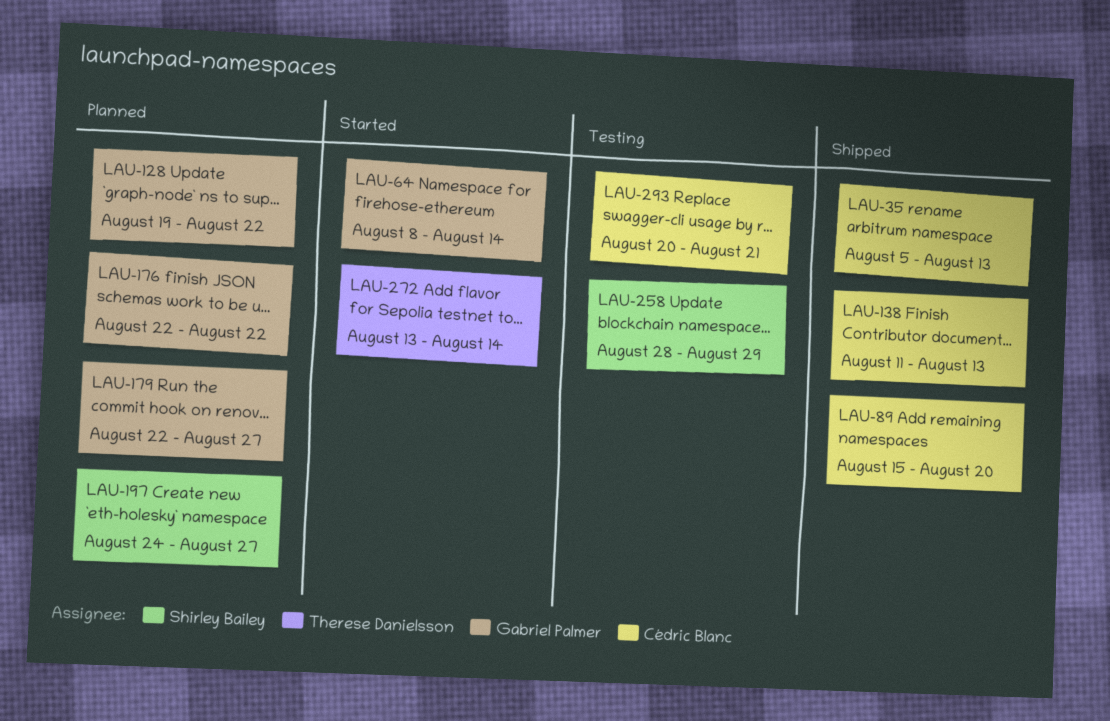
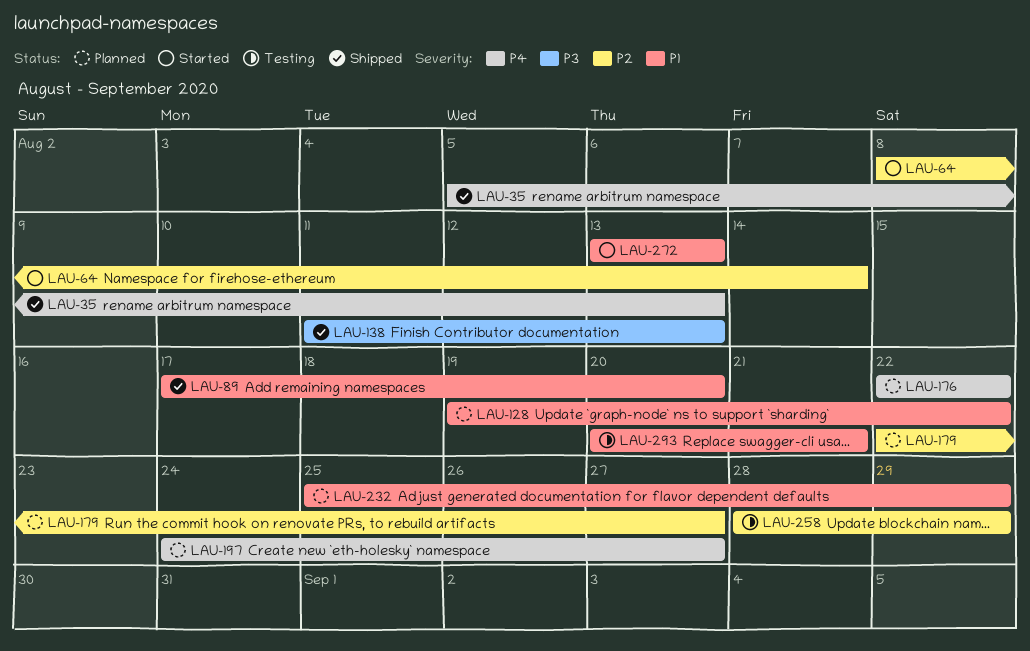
LAU-89, start: Aug 15 -> Aug 17
LAU-232: none -> present
LAU-272, due: Aug 14 -> Aug 13

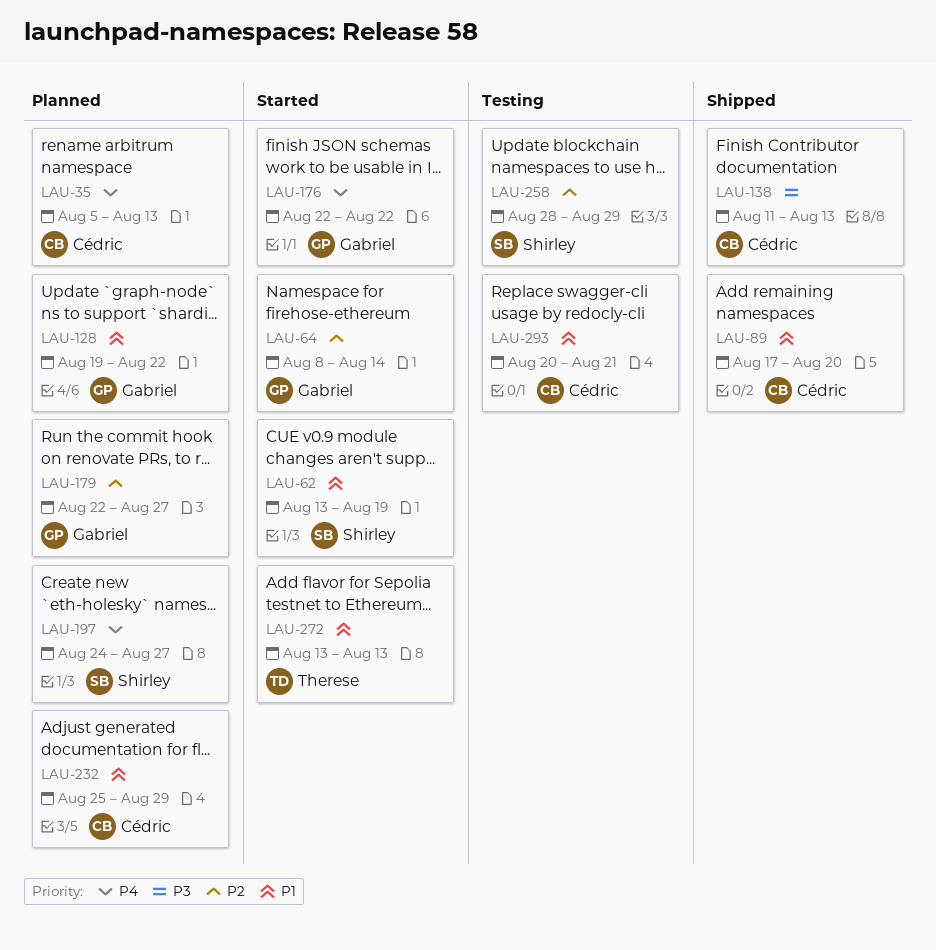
LAU-35, status: Shipped -> Planned
LAU-62: none -> present
LAU-176, status: Planned -> Started

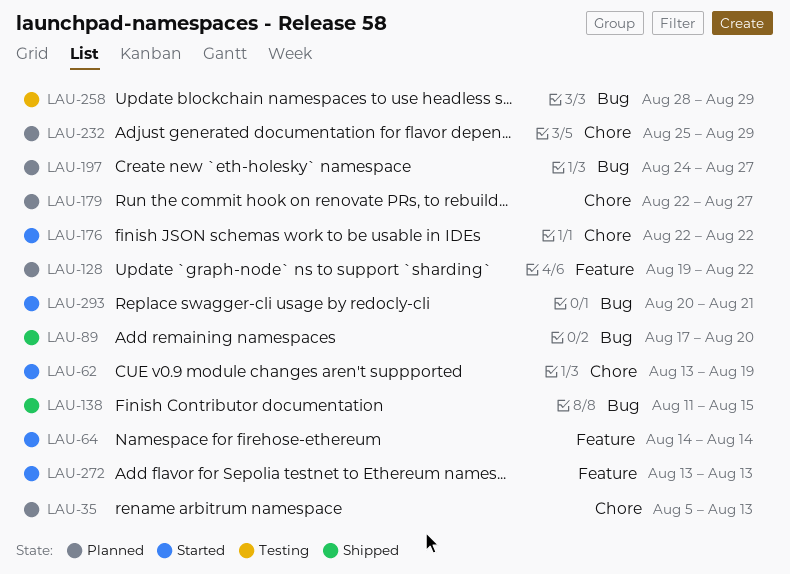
LAU-64, start: Aug 8 -> Aug 14
LAU-138, due: Aug 13 -> Aug 15
LAU-293, status: Testing -> Started

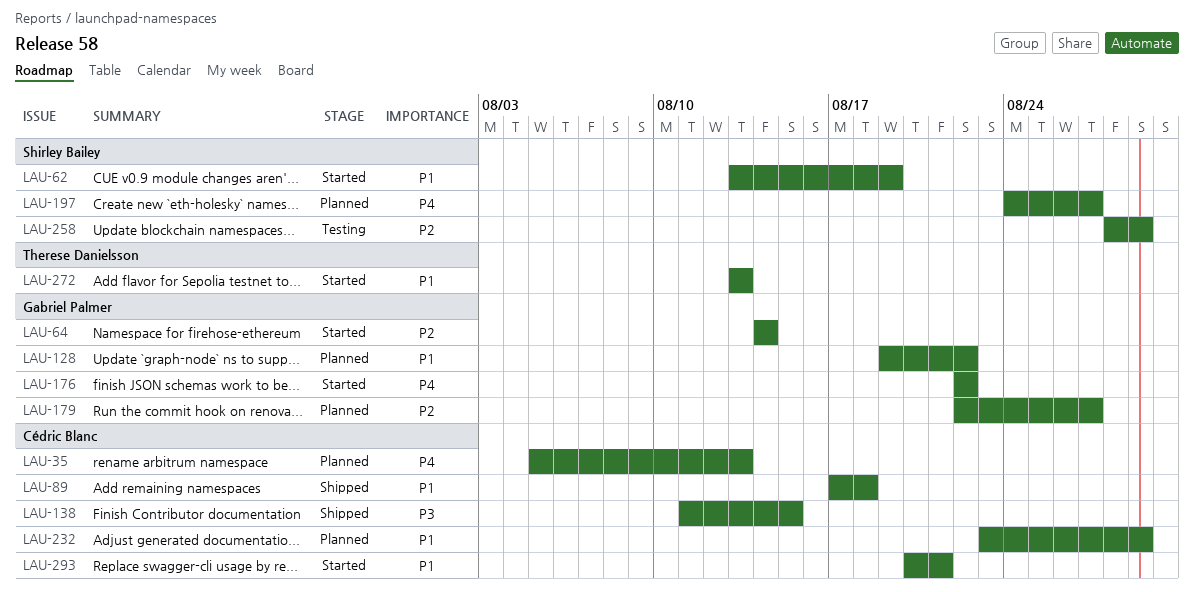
LAU-89, due: Aug 20 -> Aug 18
LAU-232, start: Aug 25 -> Aug 23

